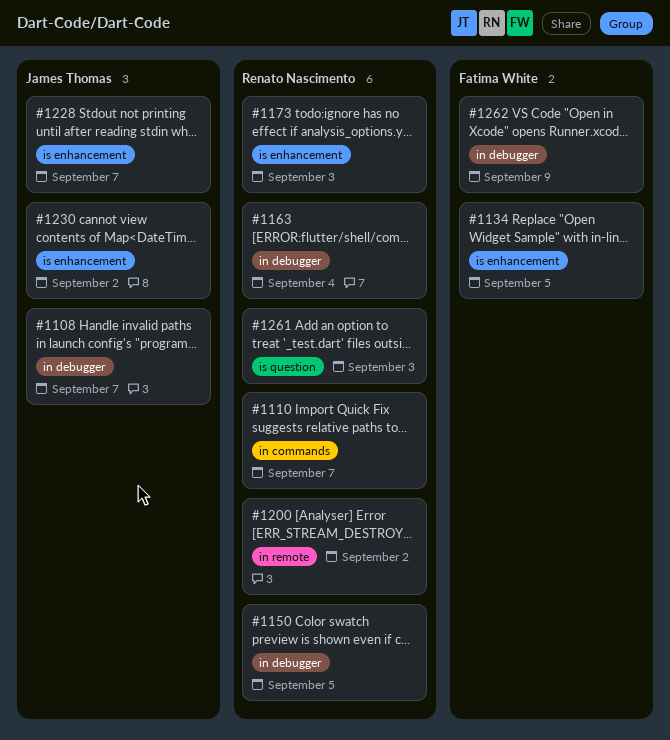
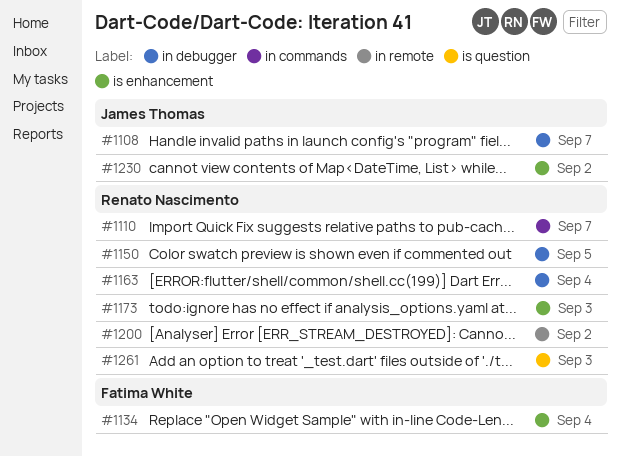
#1134, due: Sep 5 -> Sep 4
#1228: present -> none
#1262: present -> none

